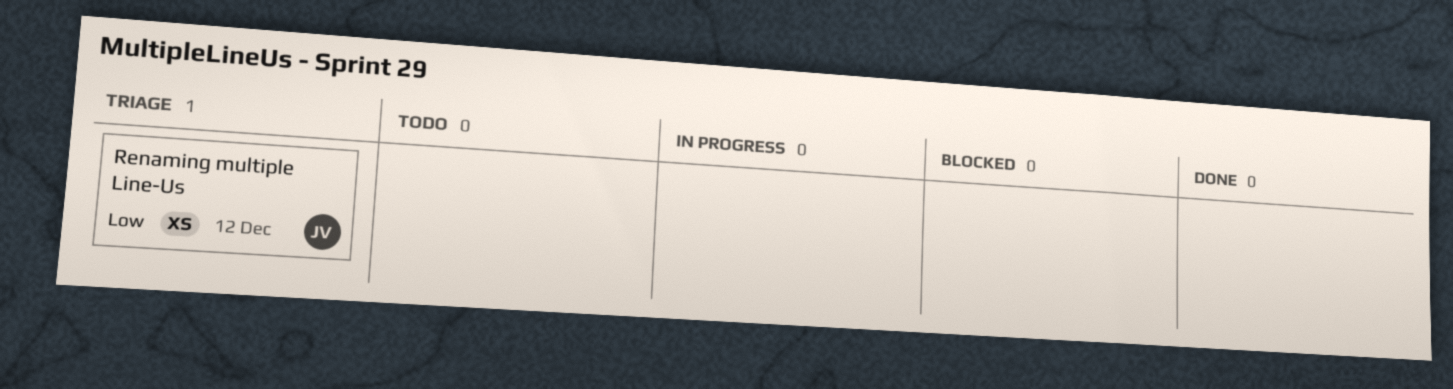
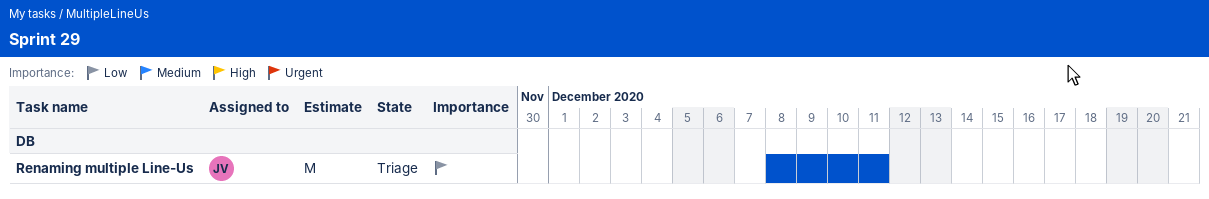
Renaming multiple Line-Us, estimate: XS -> M
Renaming multiple Line-Us, due: Dec 12 -> Dec 11

